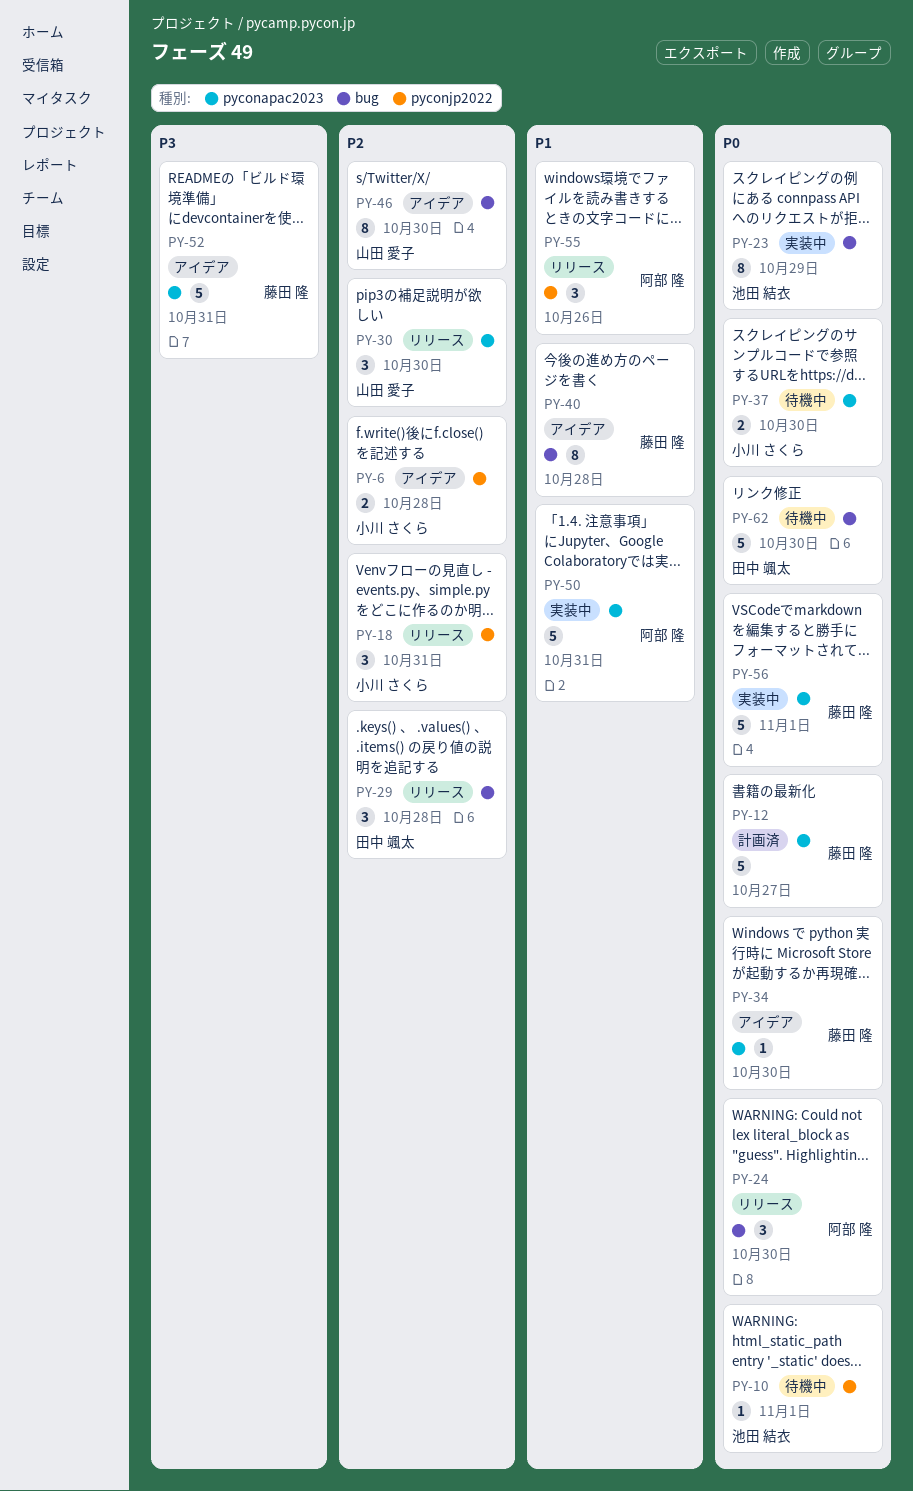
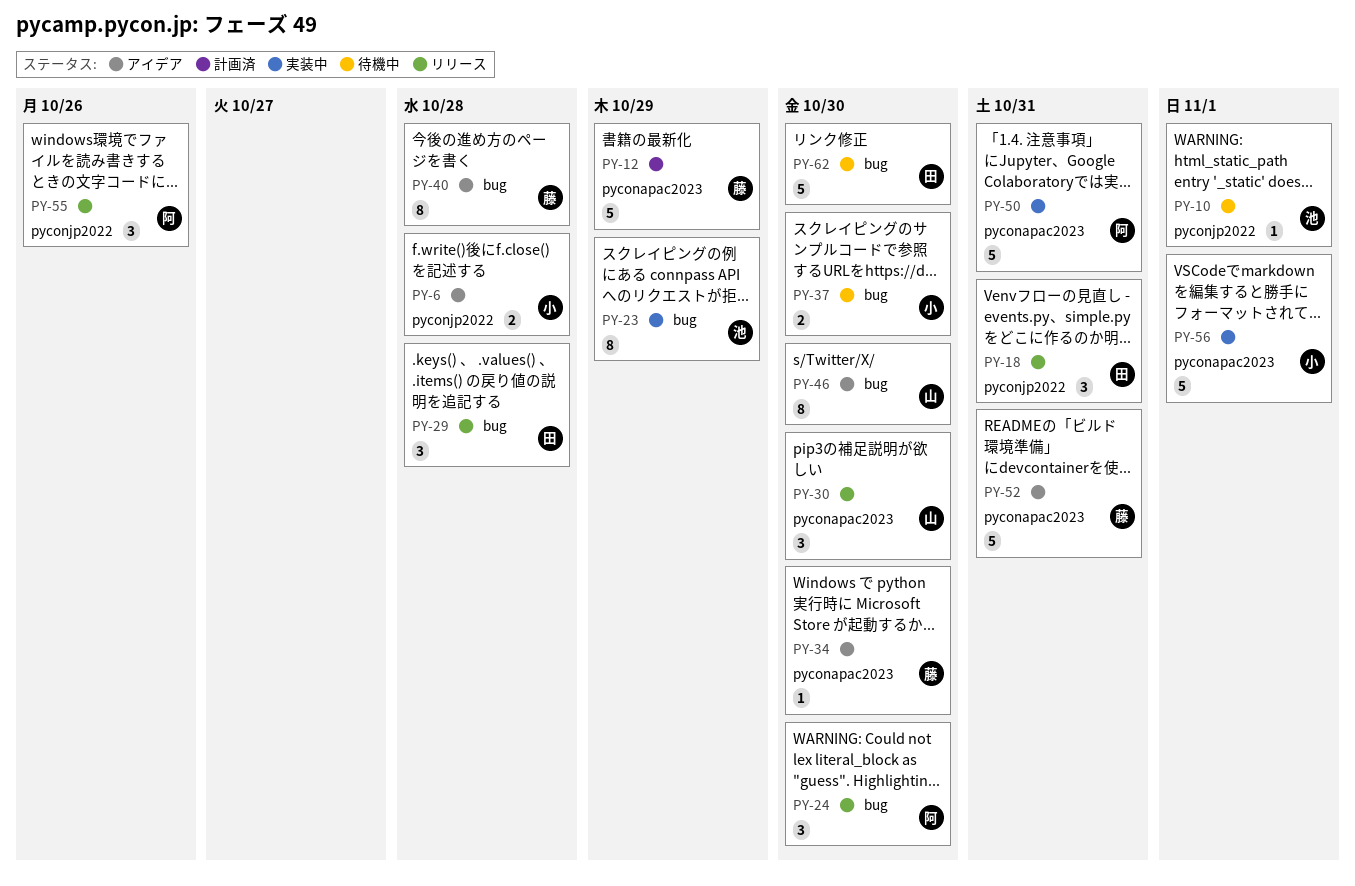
PY-12, due: Oct 27 -> Oct 29
PY-18, owner: 小川 さくら -> 田中 颯太
PY-37, label: pyconapac2023 -> bug
PY-56, owner: 藤田 隆 -> 小川 さくら

